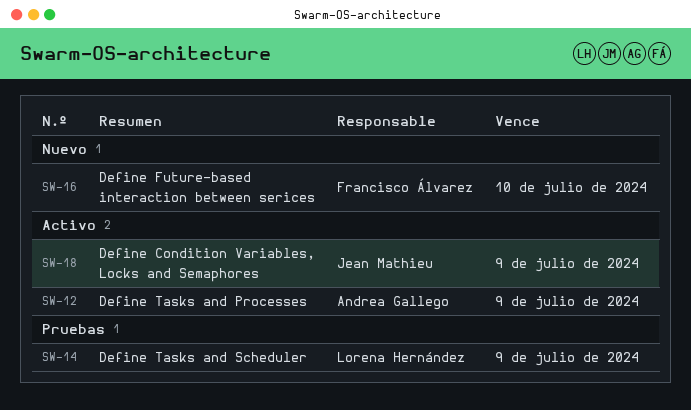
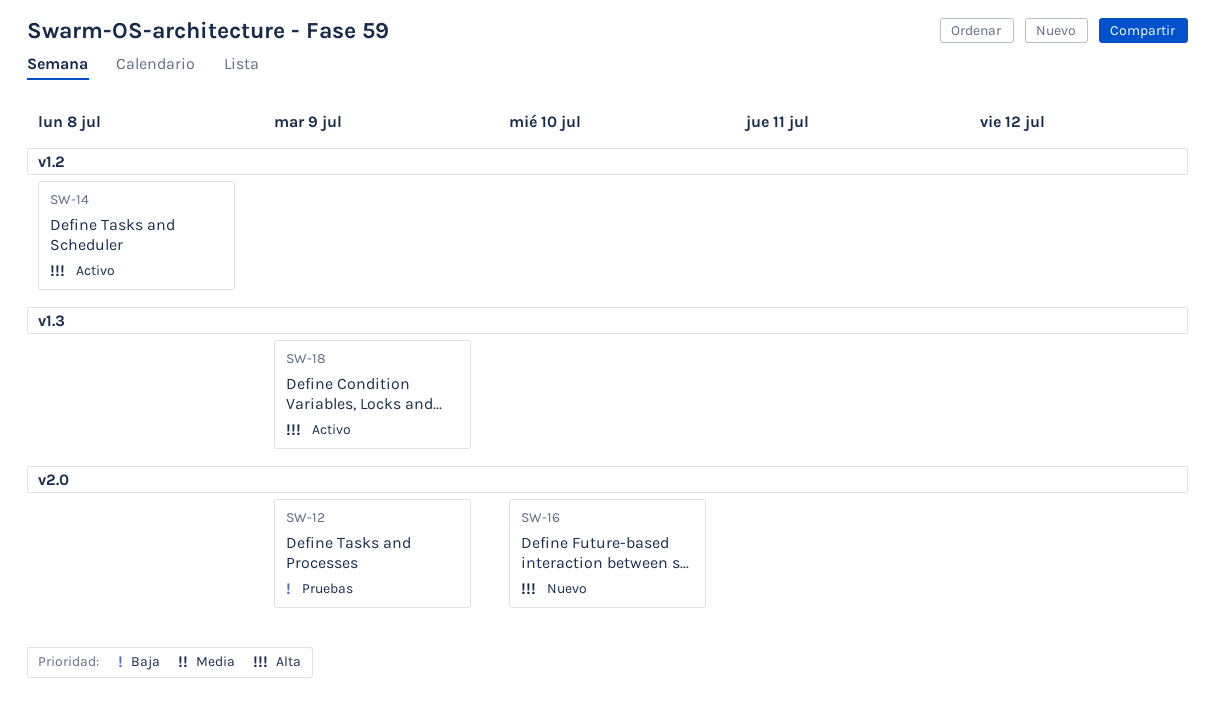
SW-12, status: Activo -> Pruebas
SW-14, status: Pruebas -> Activo
SW-14, due: Jul 9 -> Jul 8

